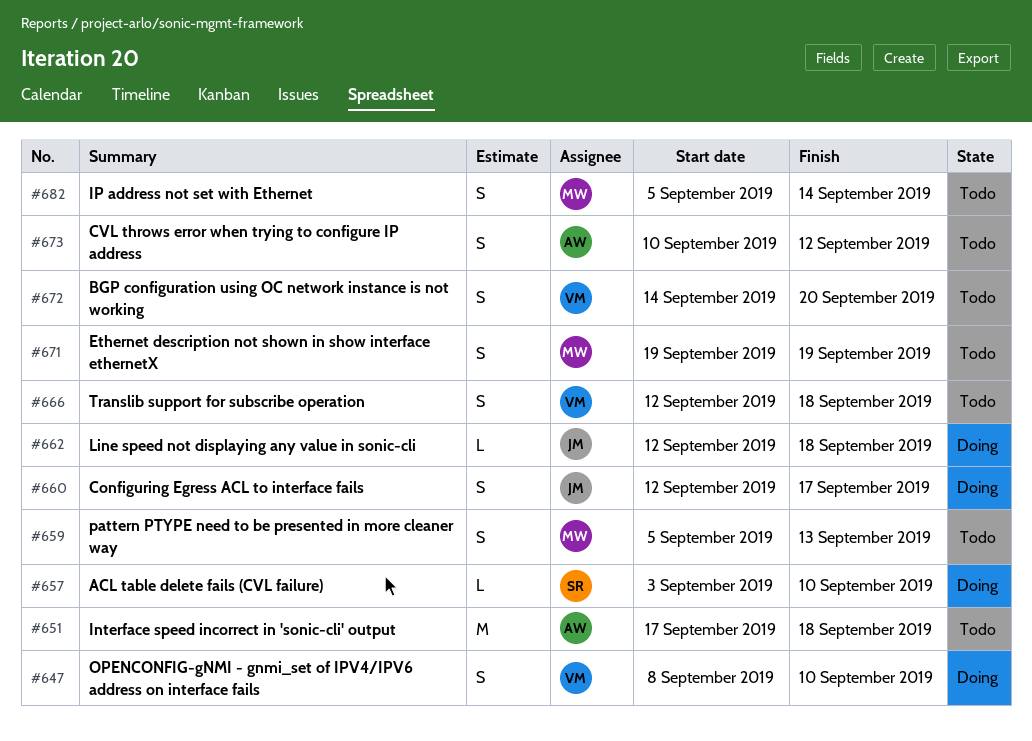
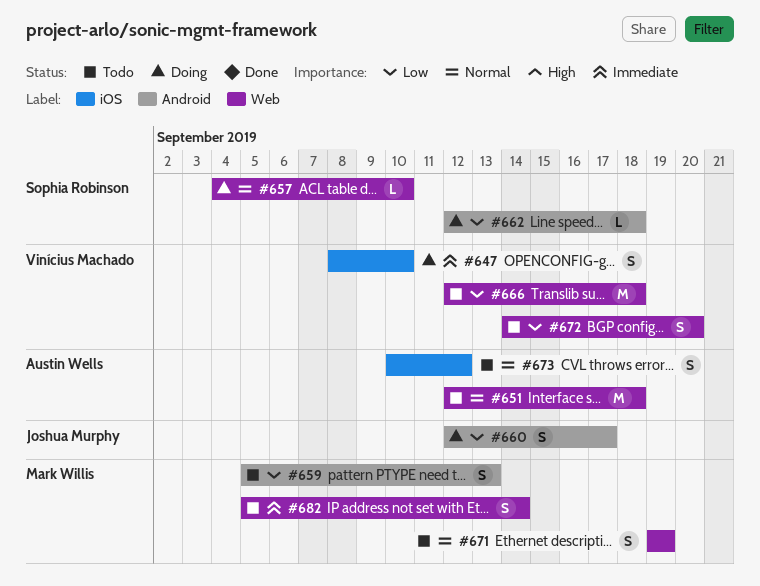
#651, start: Sep 17 -> Sep 12
#657, start: Sep 3 -> Sep 4
#662, owner: Joshua Murphy -> Sophia Robinson
#666, estimate: S -> M

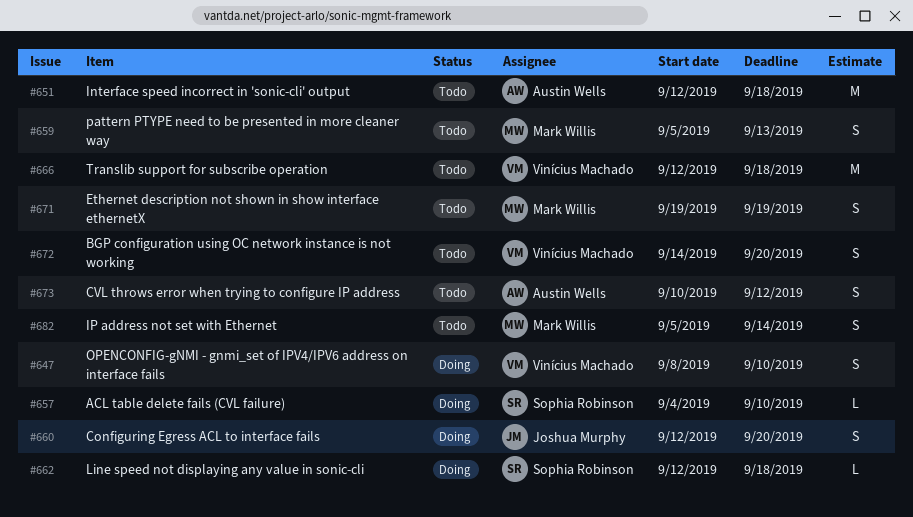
#660, due: Sep 17 -> Sep 20

